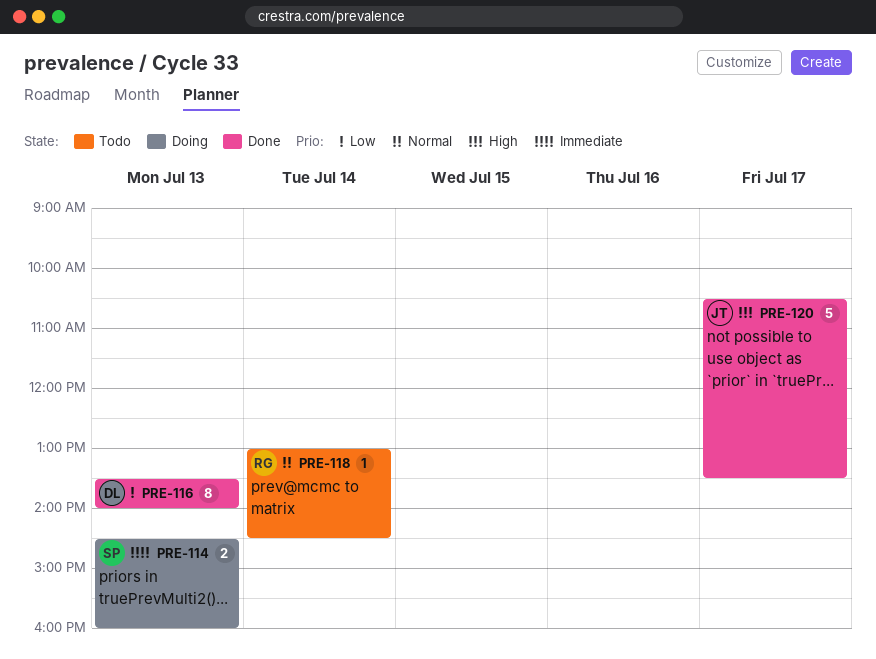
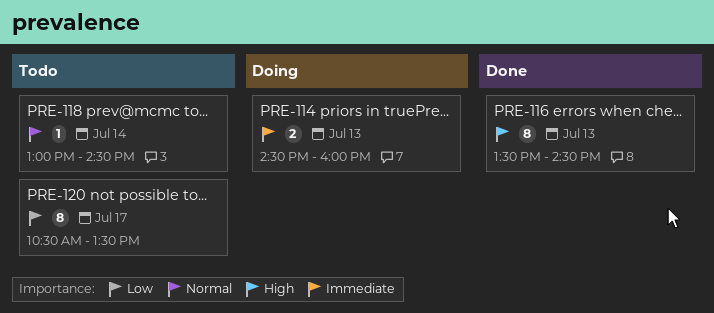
PRE-116, priority: Low -> High
PRE-116, ends: 14:00 -> 14:30
PRE-120, status: Done -> Todo
PRE-120, priority: High -> Low
PRE-120, estimate: 5 -> 8

